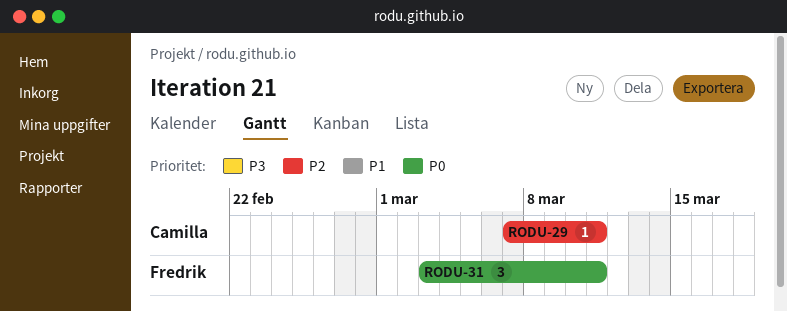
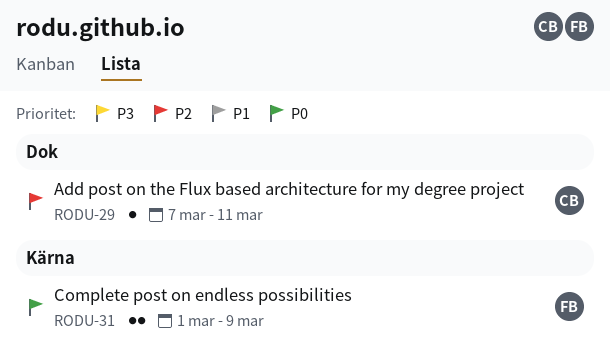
RODU-31, estimate: 3 -> 2
RODU-31, start: Mar 3 -> Mar 1
RODU-31, due: Mar 11 -> Mar 9

